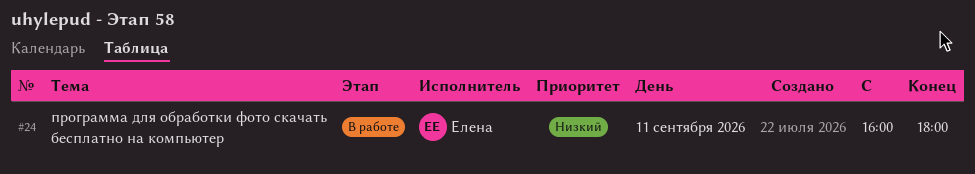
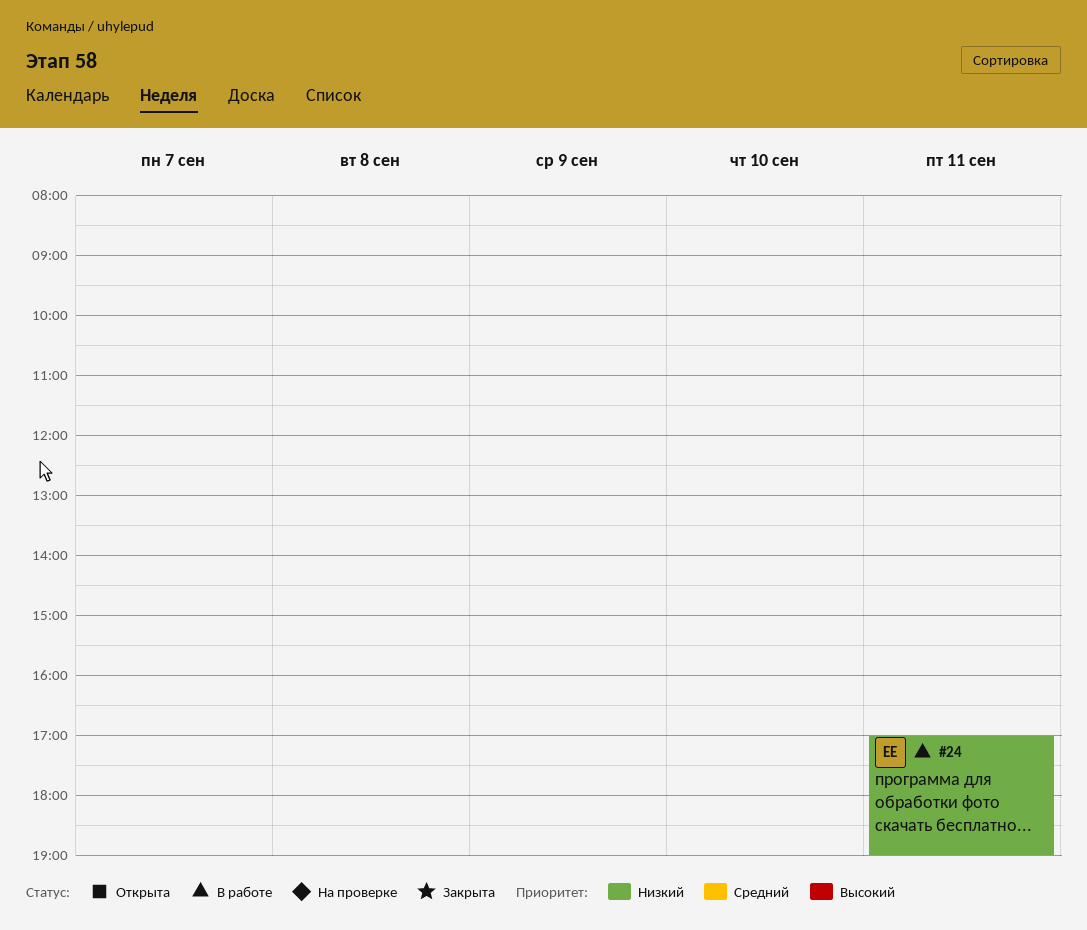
#24, begins: 16:00 -> 17:00
#24, ends: 18:00 -> 19:00

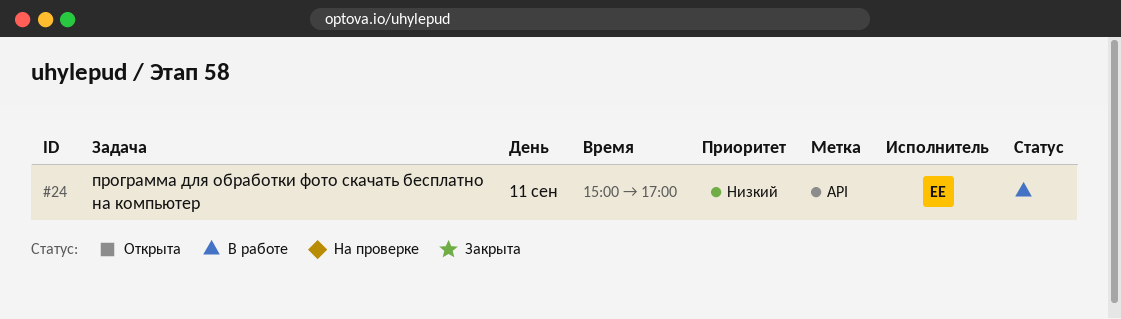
#24, begins: 17:00 -> 15:00
#24, ends: 19:00 -> 17:00

